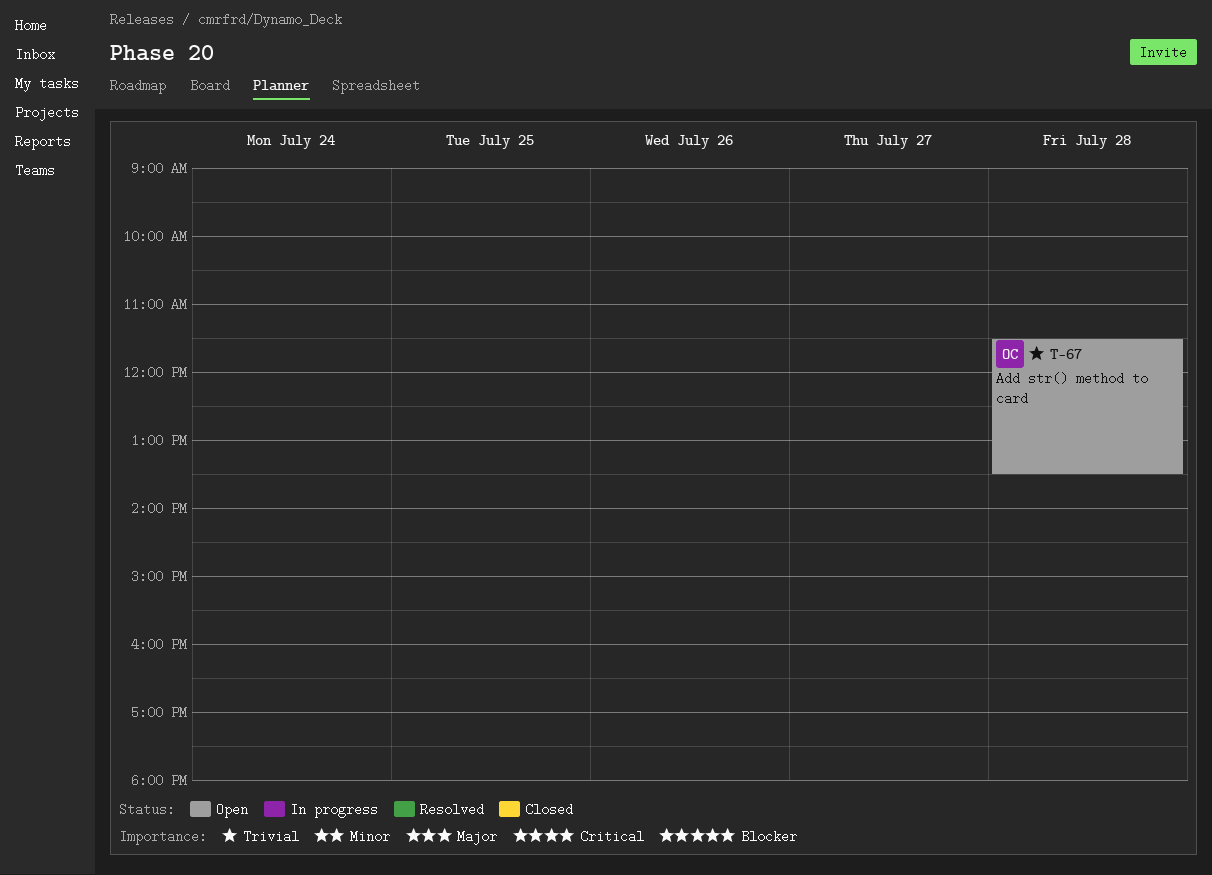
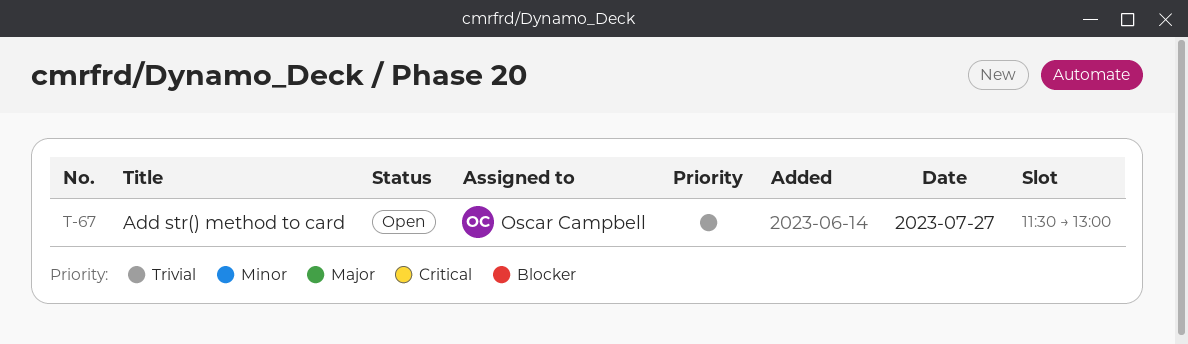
T-67, day: Jul 28 -> Jul 27
T-67, ends: 13:30 -> 13:00

